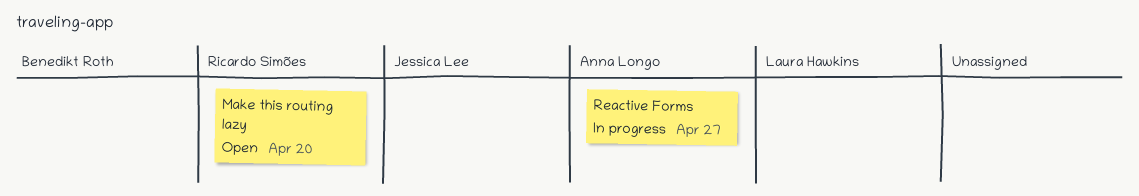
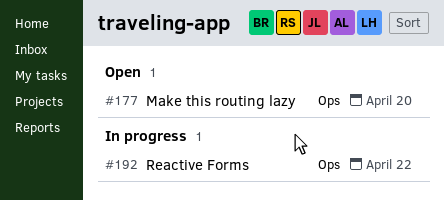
Reactive Forms, due: Apr 27 -> Apr 22

